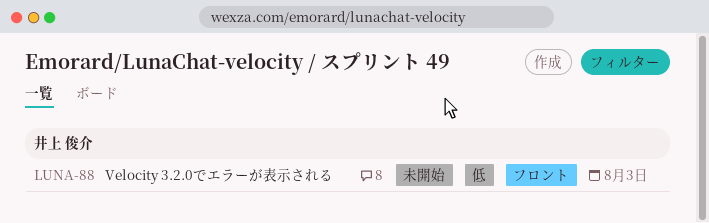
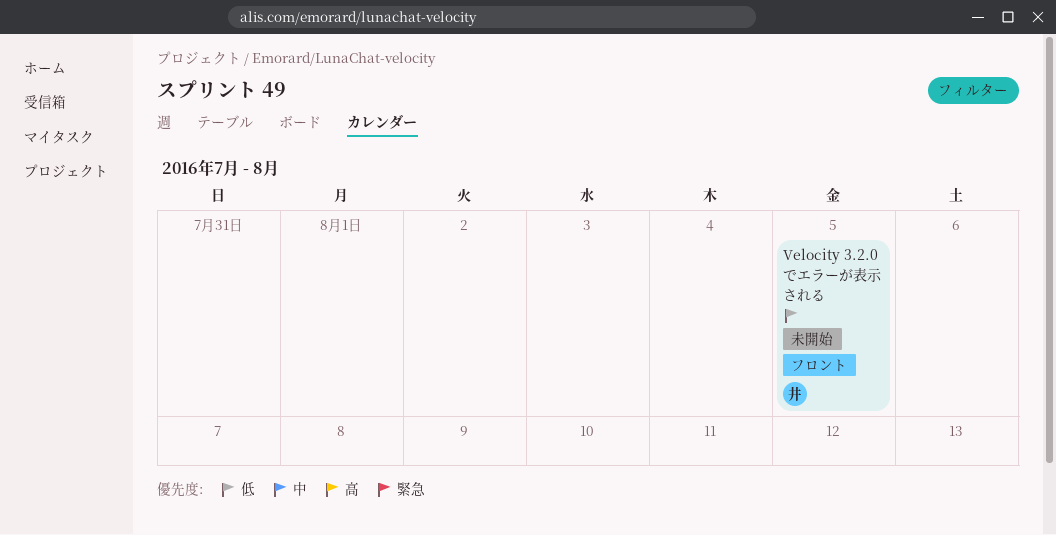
Velocity 3.2.0でエラーが表示される, due: Aug 3 -> Aug 5

